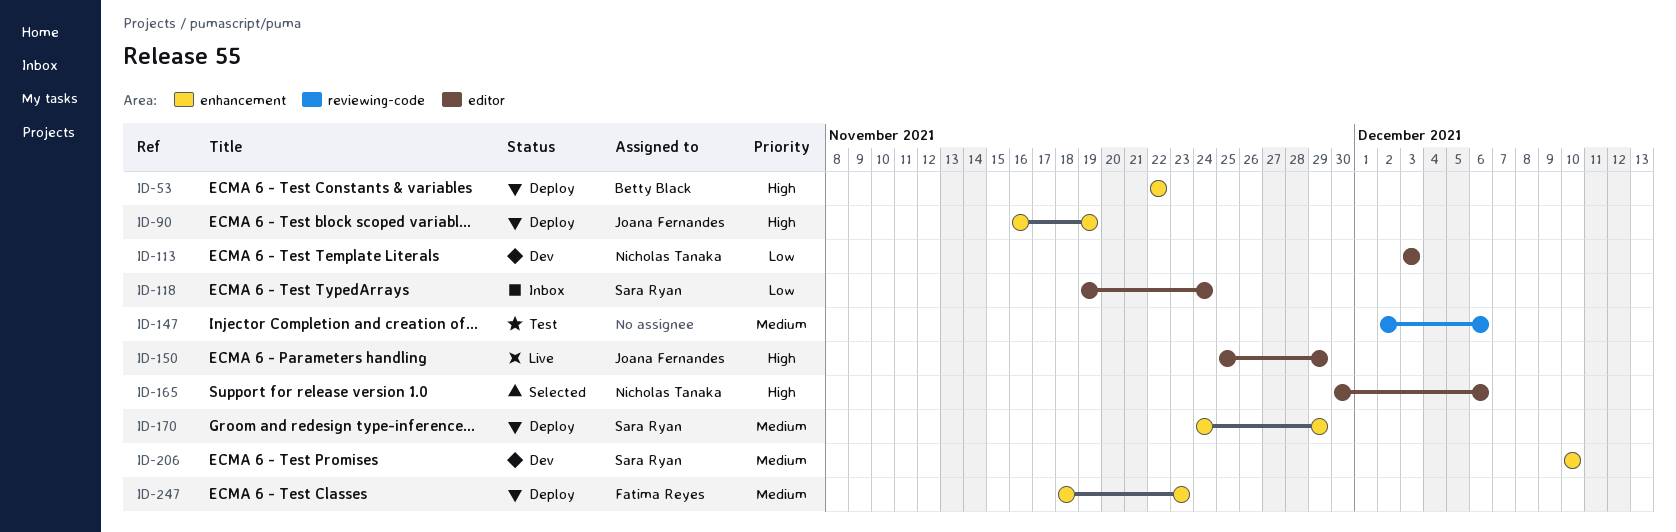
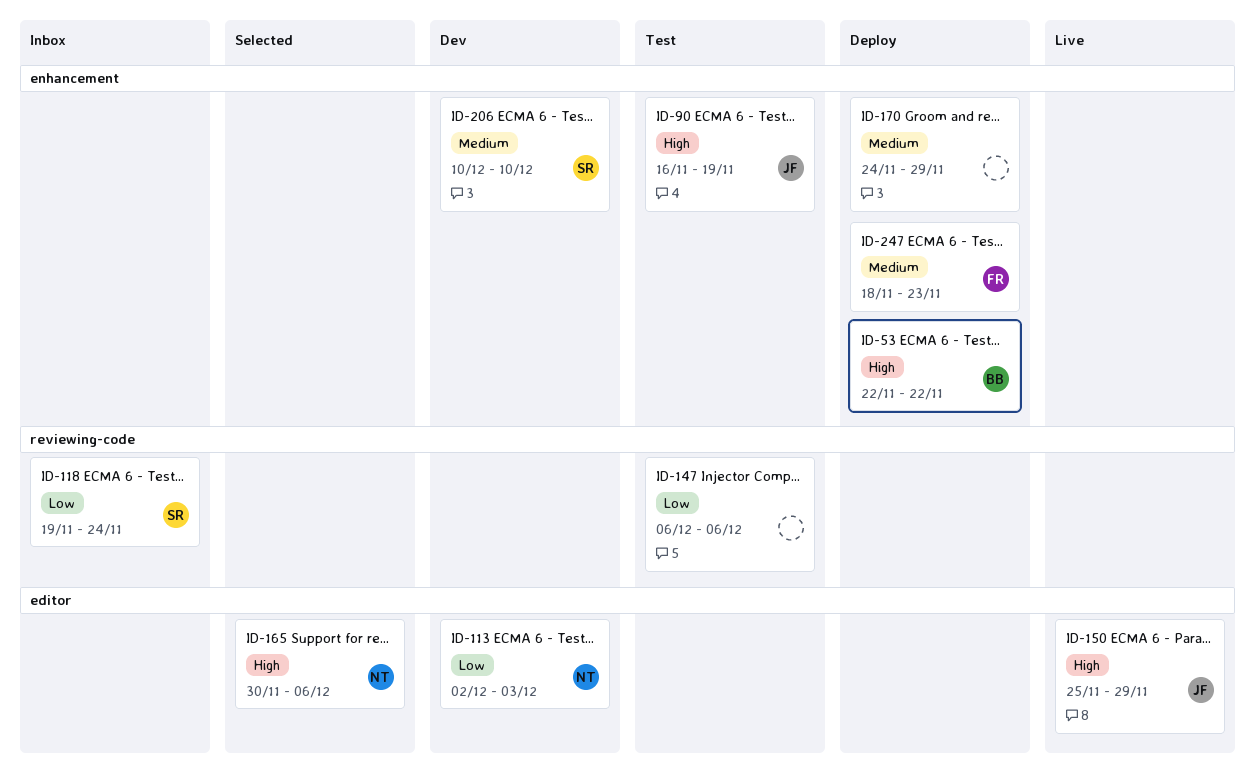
ID-90, status: Deploy -> Test
ID-113, start: Dec 3 -> Dec 2
ID-118, label: editor -> reviewing-code
ID-147, priority: Medium -> Low
ID-147, start: Dec 2 -> Dec 6
ID-170, owner: Sara Ryan -> none

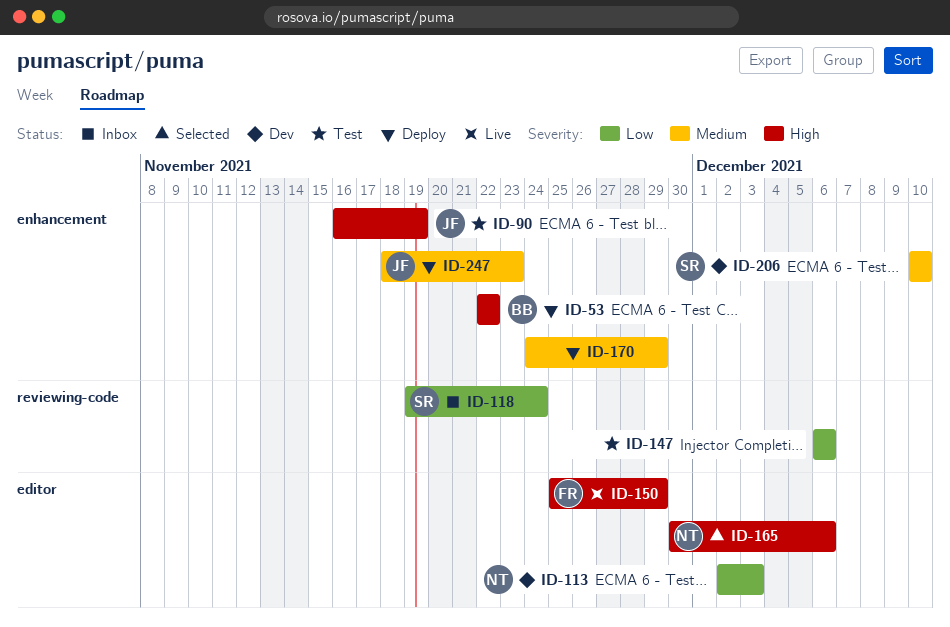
ID-150, owner: JF -> FR
ID-247, owner: FR -> JF

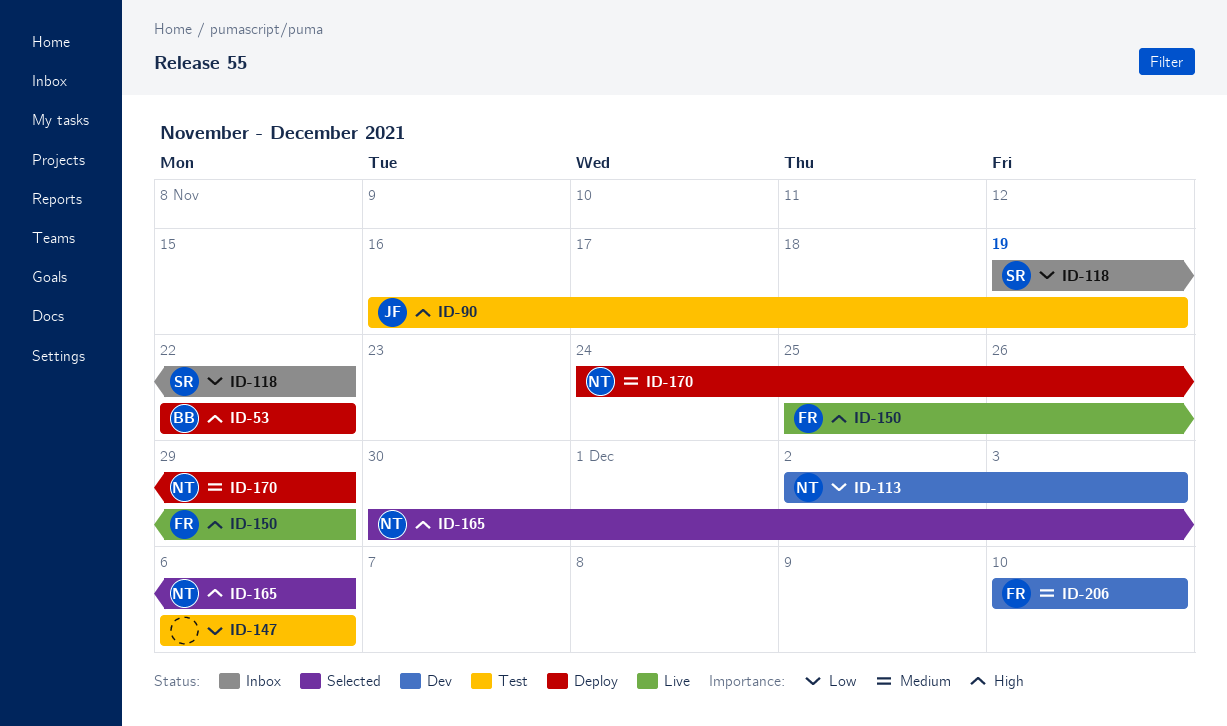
ID-118, due: Nov 24 -> Nov 22
ID-170, owner: none -> NT
ID-206, owner: SR -> FR
ID-247: present -> none

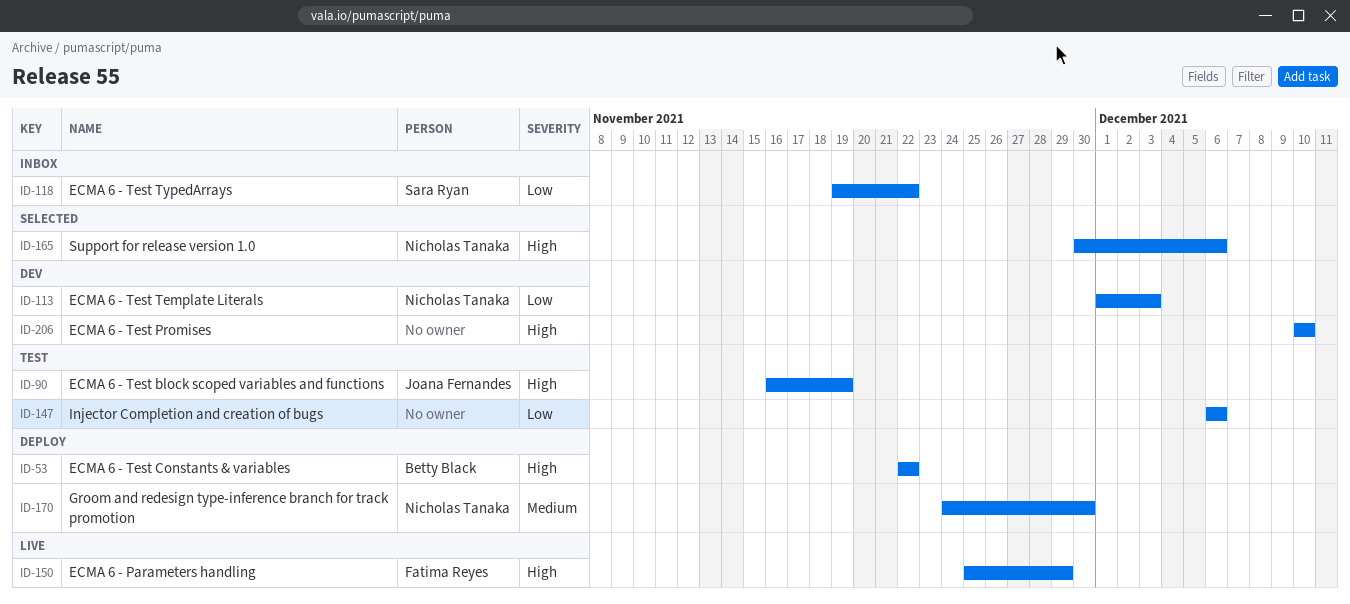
ID-113, start: Dec 2 -> Dec 1
ID-170, due: Nov 29 -> Nov 30
ID-206, owner: Fatima Reyes -> none
ID-206, priority: Medium -> High

